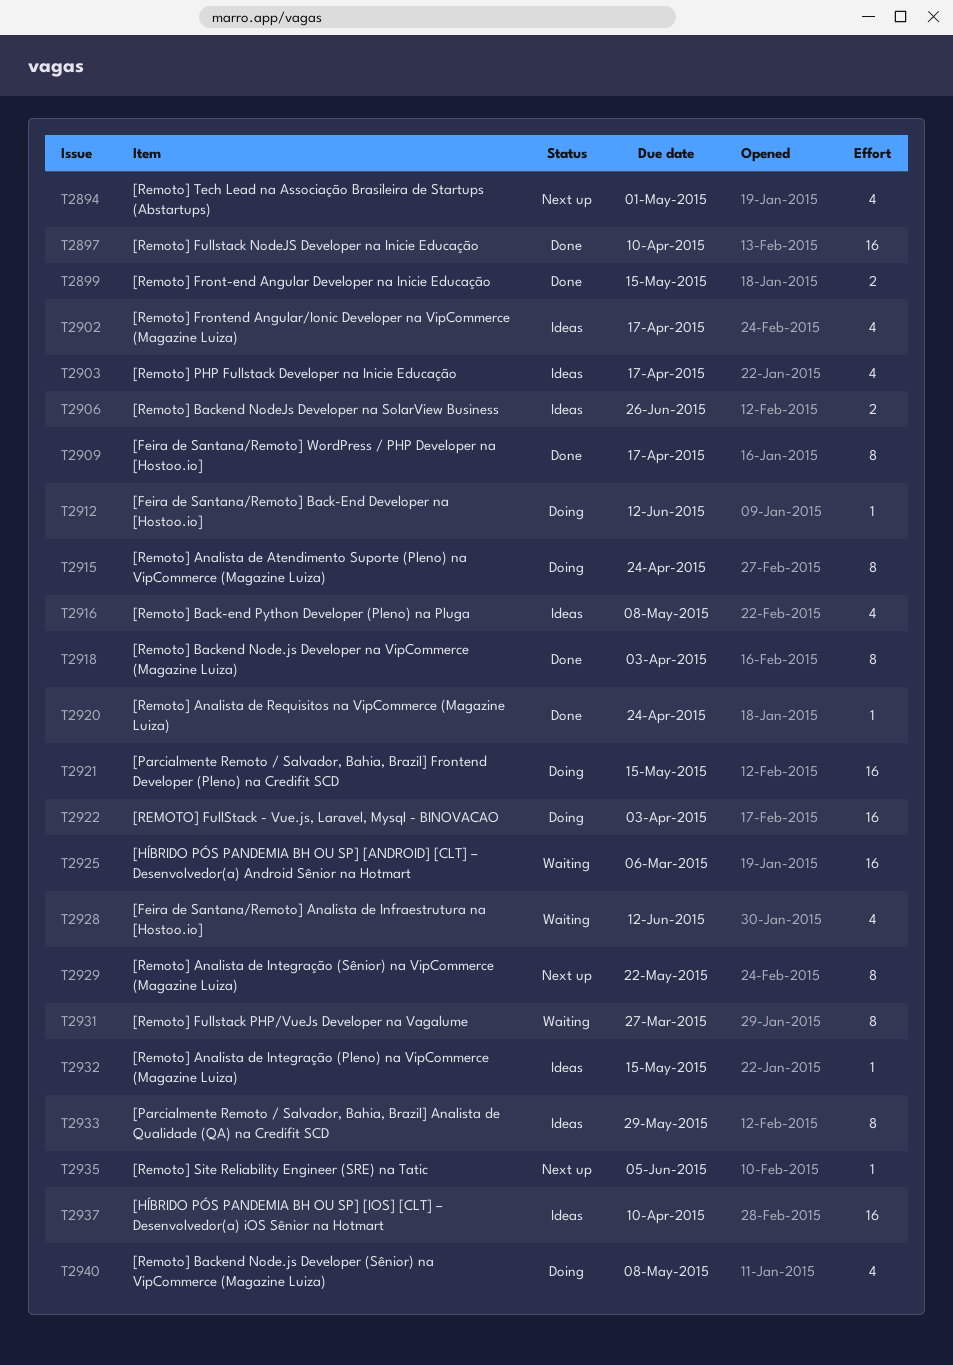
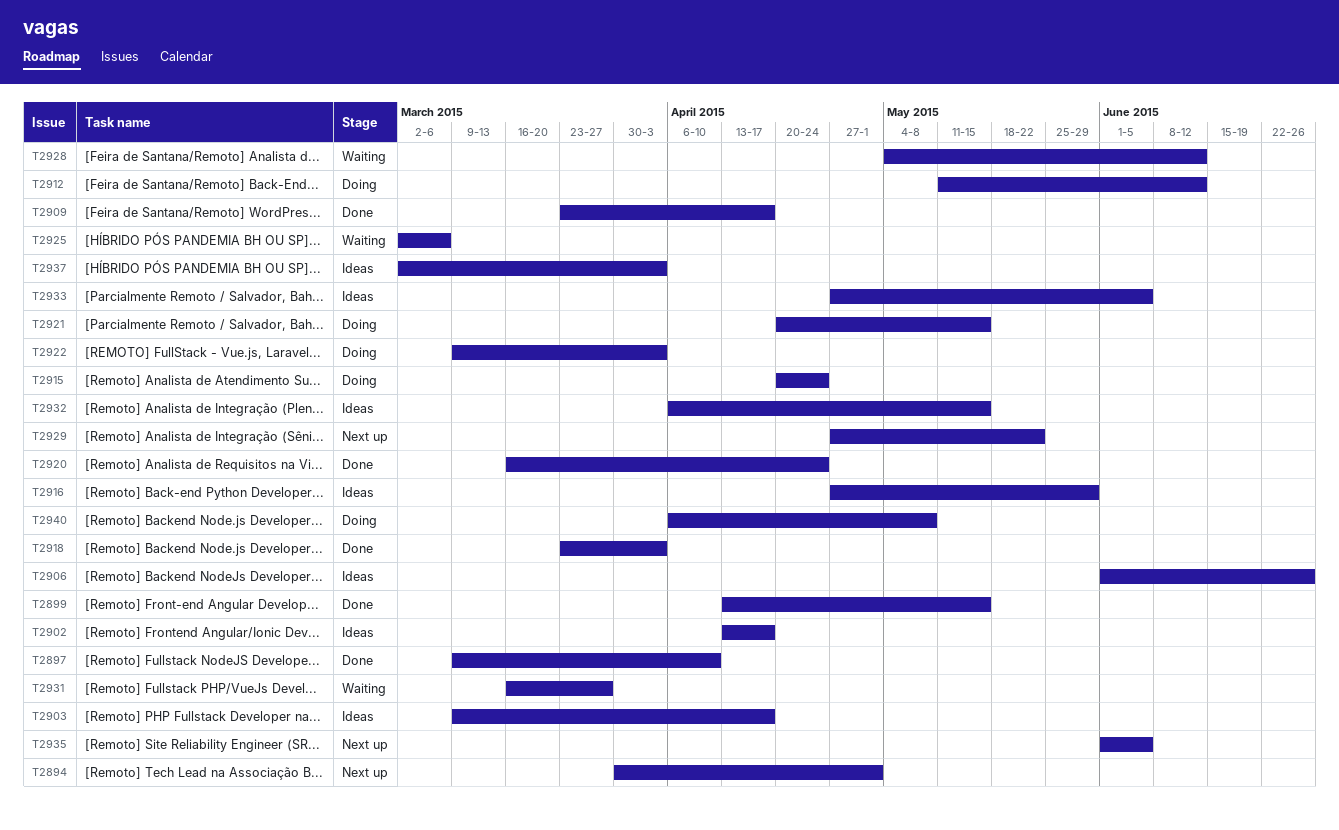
T2916, due: May 8 -> May 29
T2933, due: May 29 -> Jun 5
T2937, due: Apr 10 -> Apr 3

